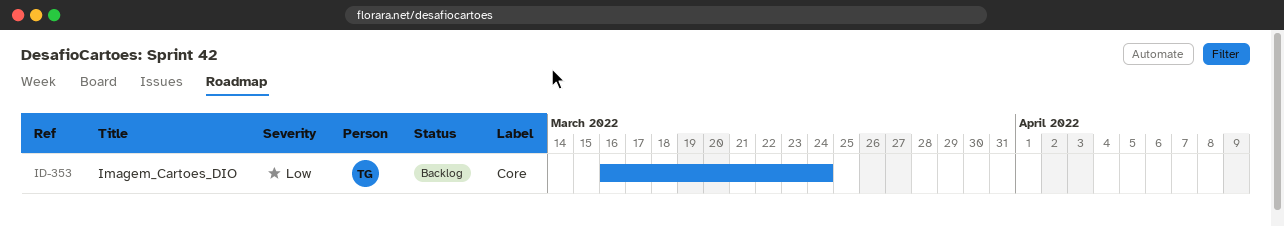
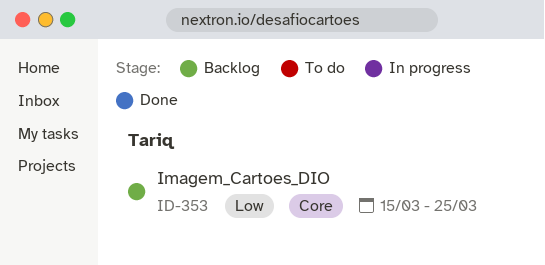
ID-353, start: Mar 16 -> Mar 15
ID-353, due: Mar 24 -> Mar 25

